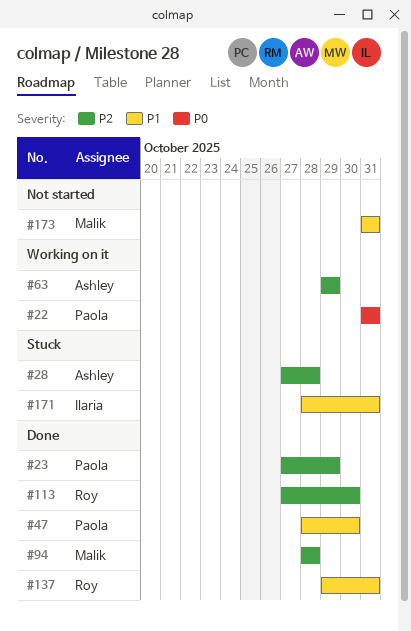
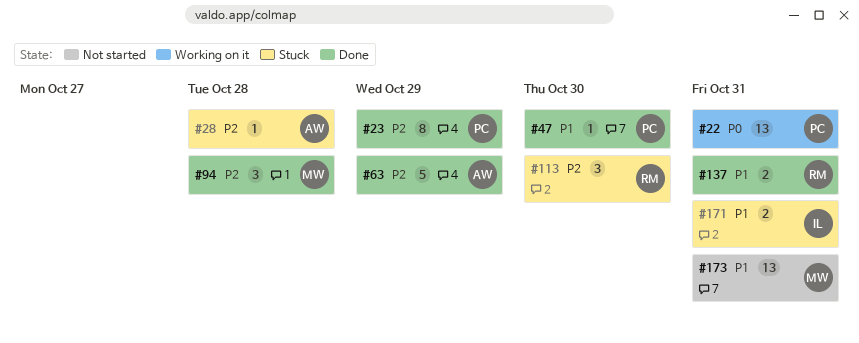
#63, status: Working on it -> Done
#113, status: Done -> Stuck

